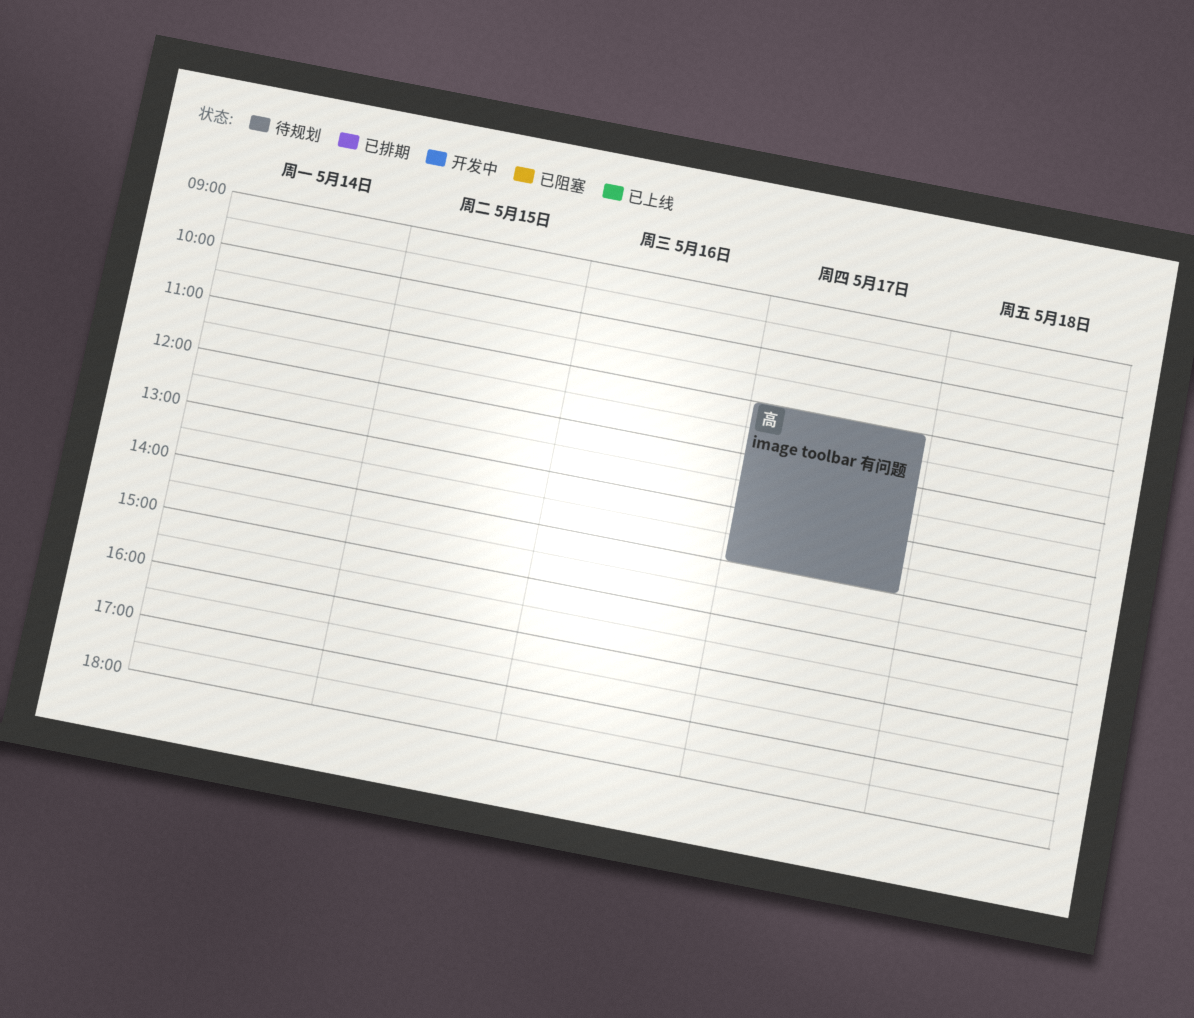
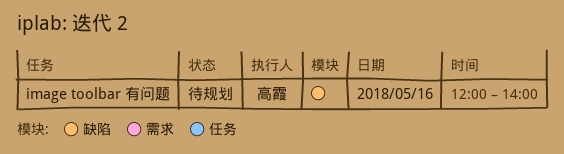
image toolbar 有问题, day: May 17 -> May 16
image toolbar 有问题, begins: 11:00 -> 12:00

